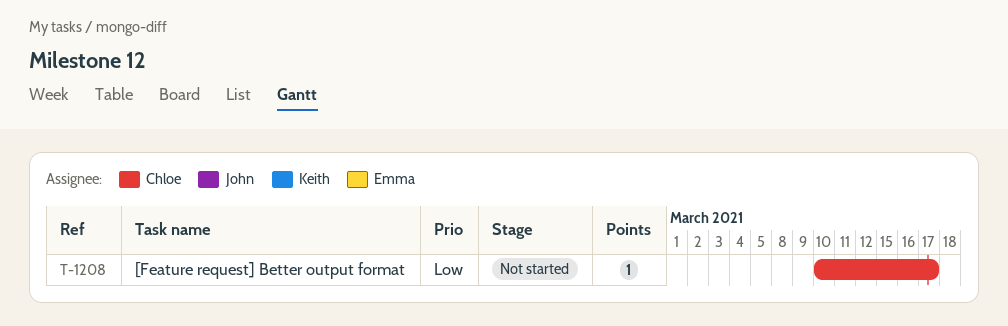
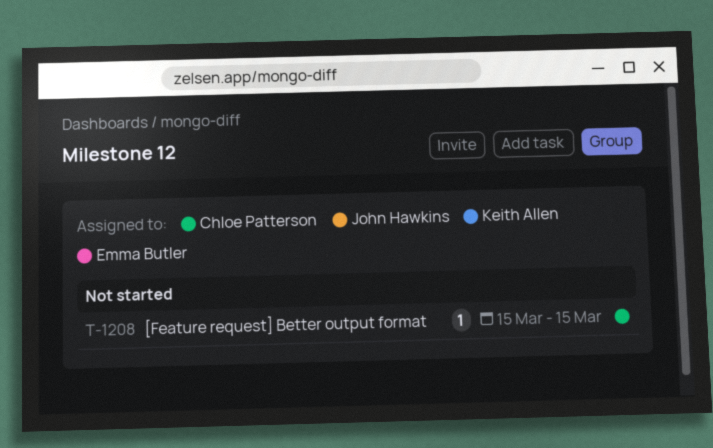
T-1208, start: Mar 10 -> Mar 15
T-1208, due: Mar 17 -> Mar 15

